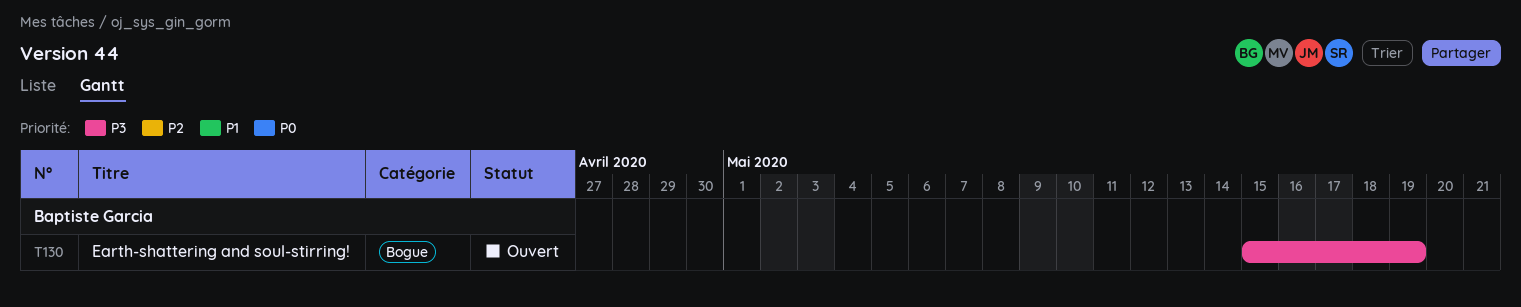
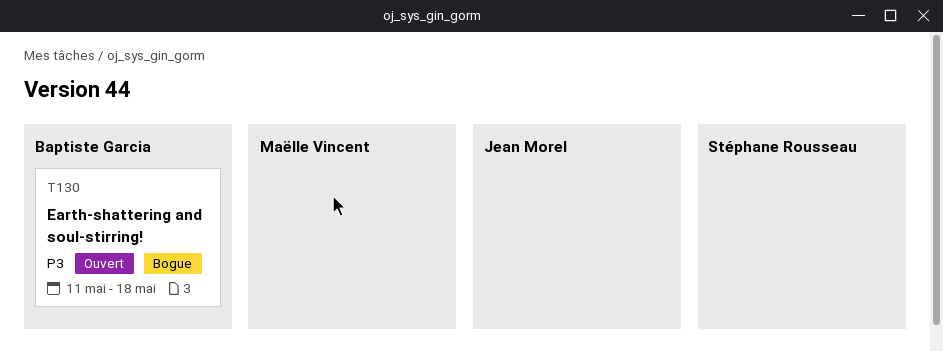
T130, start: May 15 -> May 11
T130, due: May 19 -> May 18

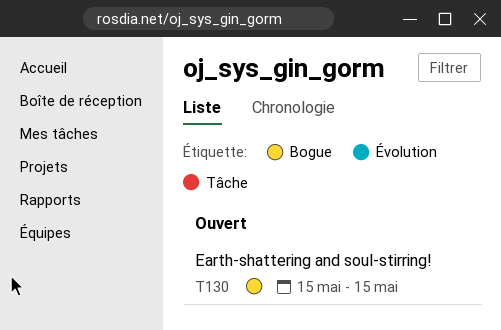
T130, start: May 11 -> May 15
T130, due: May 18 -> May 15

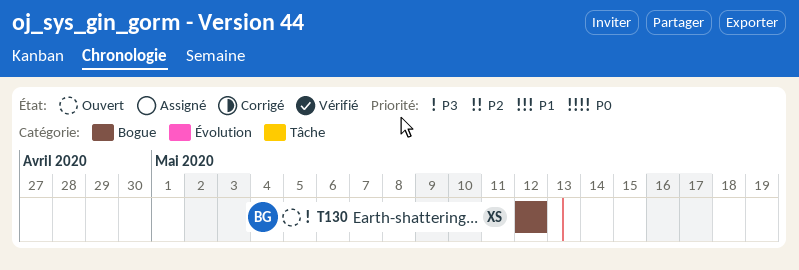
T130, start: May 15 -> May 12
T130, due: May 15 -> May 12

